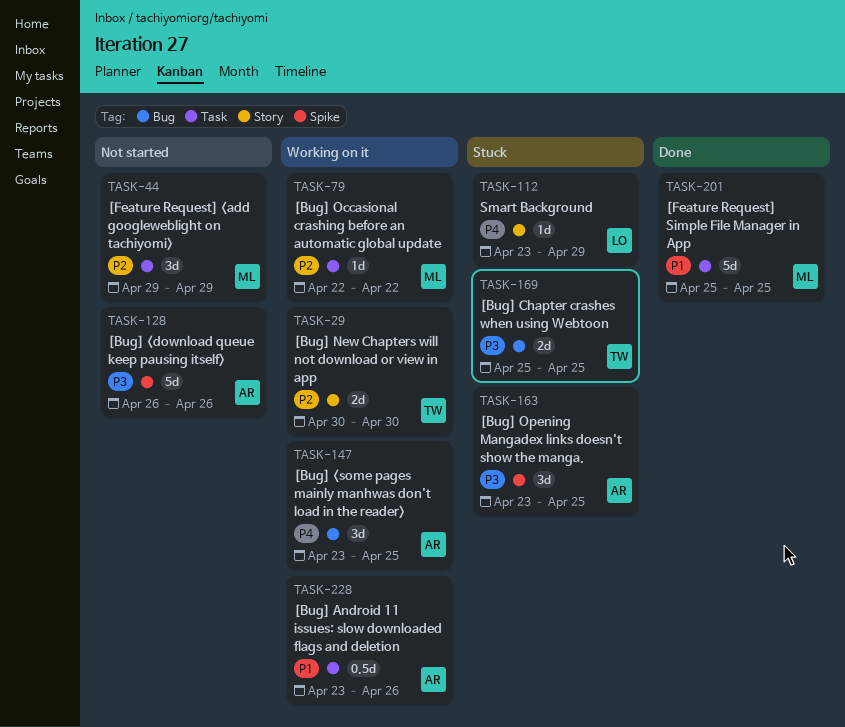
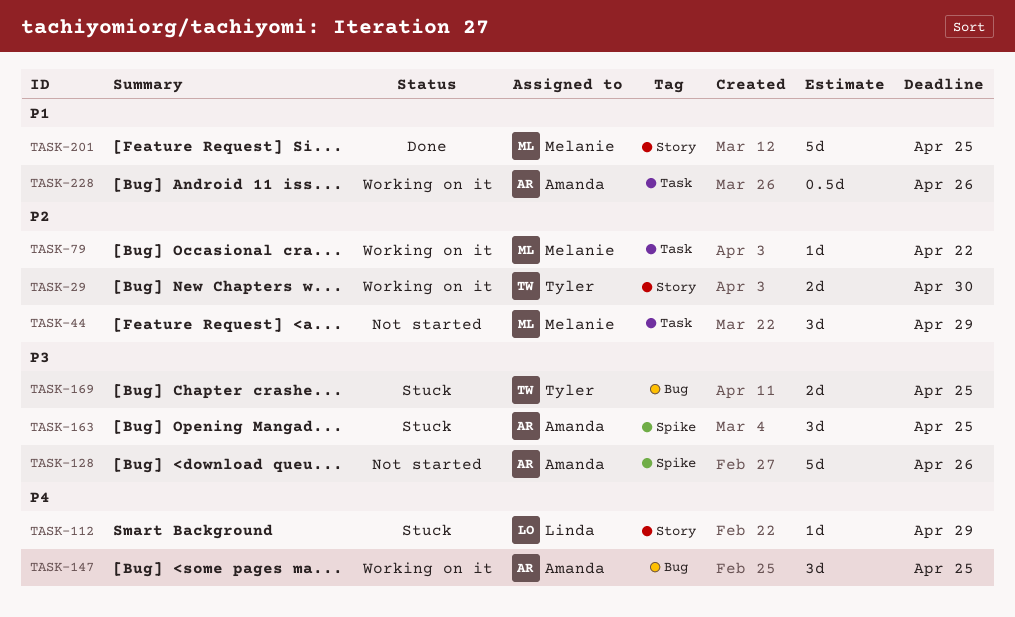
TASK-201, label: Task -> Story

